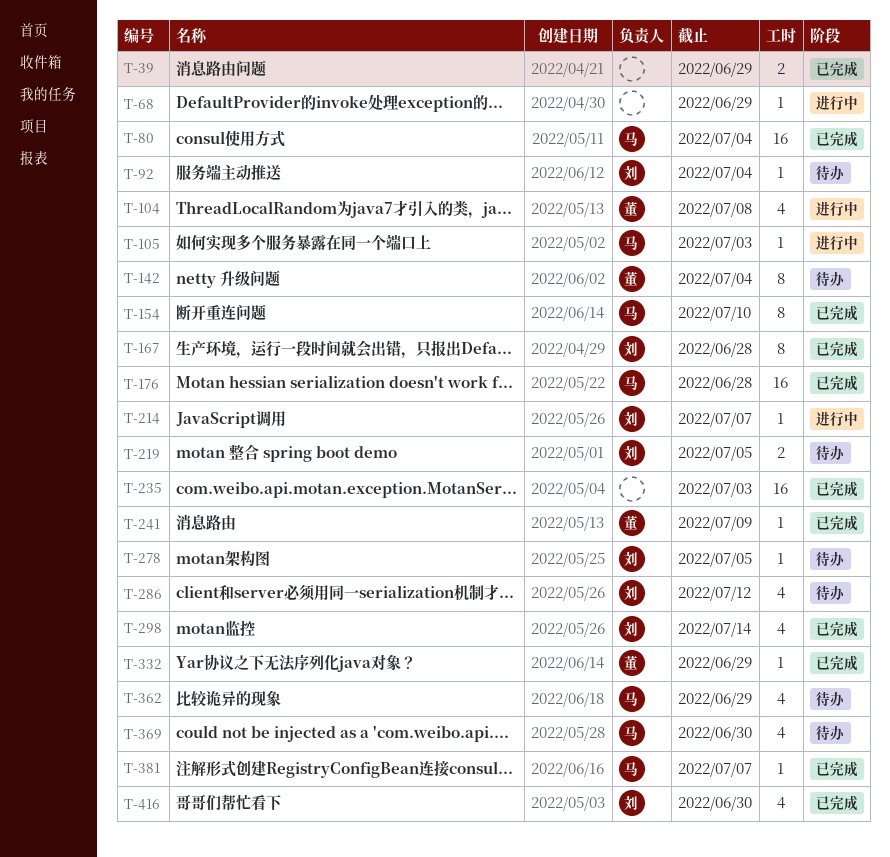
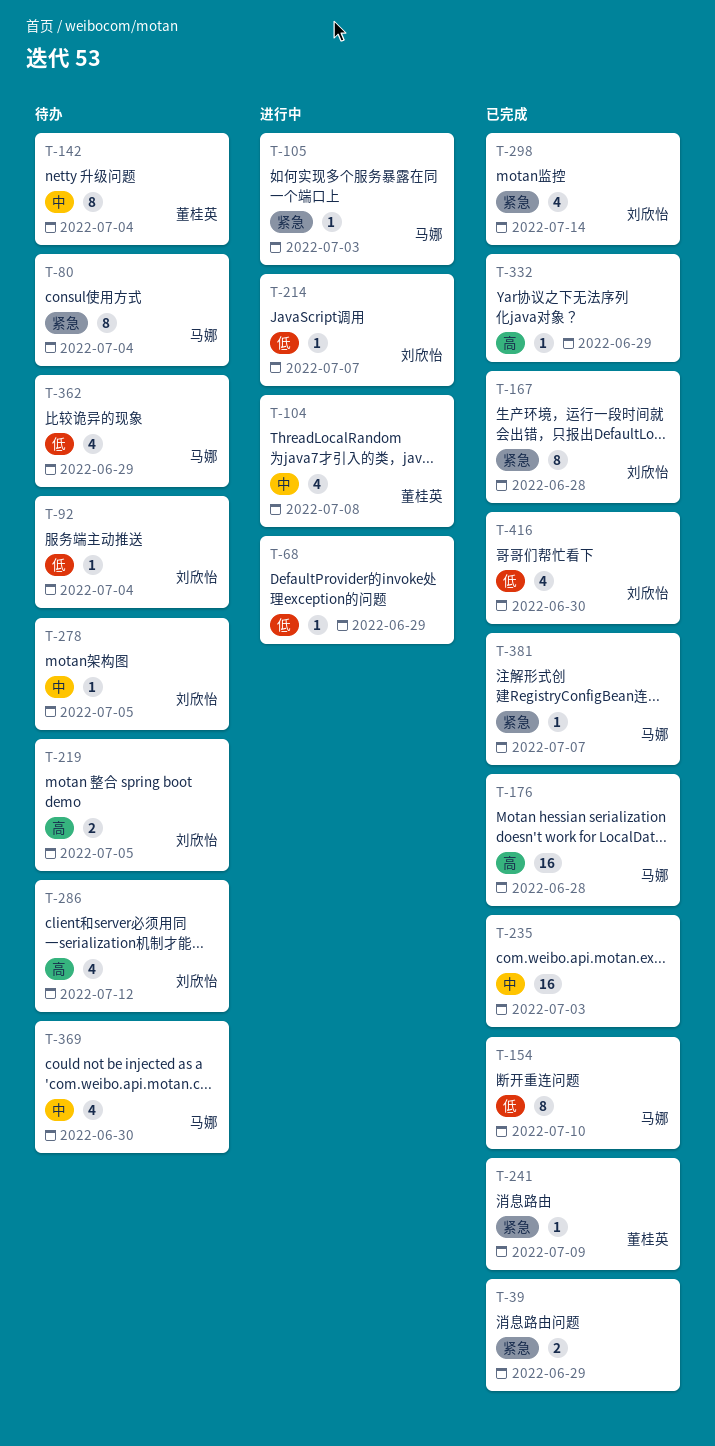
T-80, status: 已完成 -> 待办
T-80, estimate: 16 -> 8
T-332, owner: 董桂英 -> none

